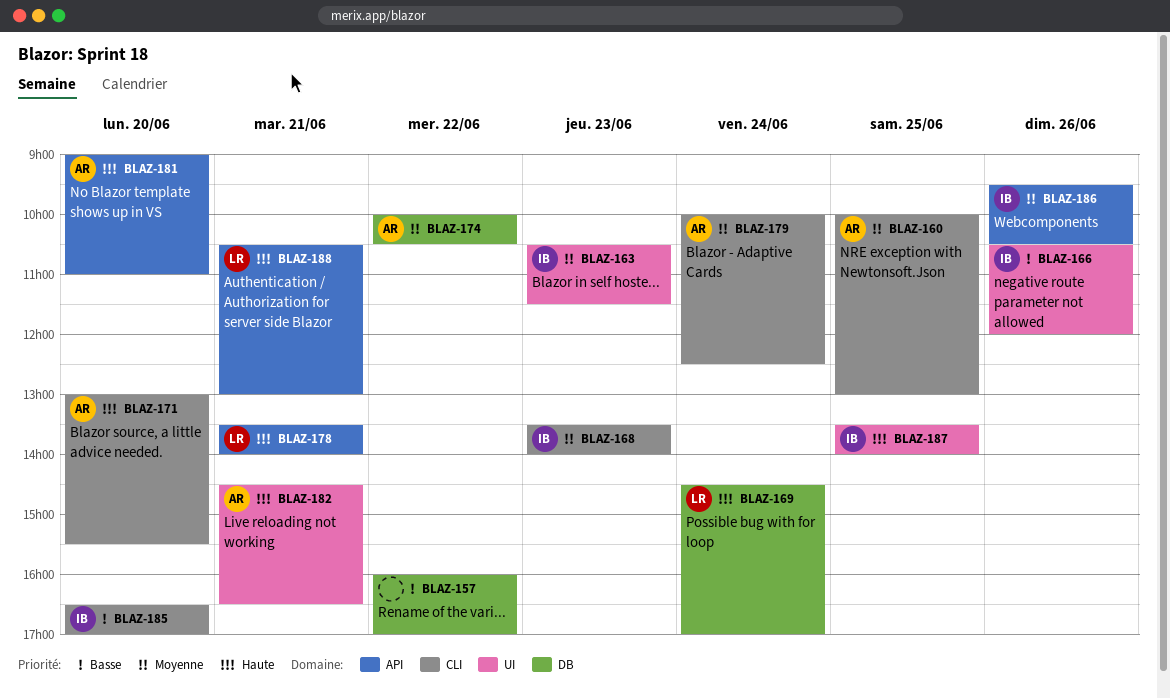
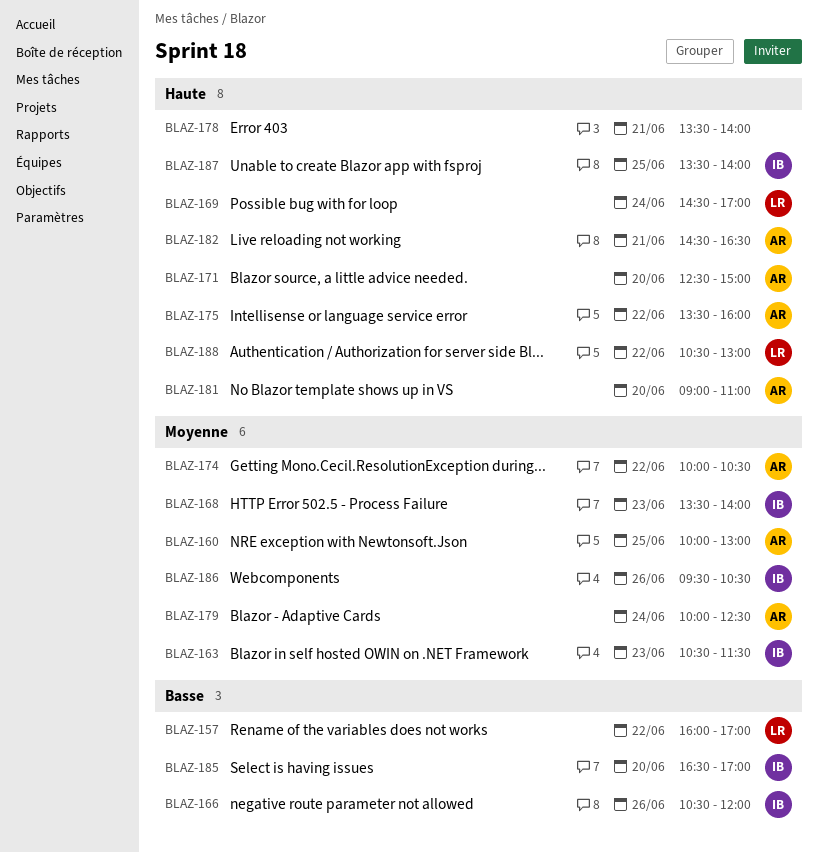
BLAZ-157, owner: none -> LR
BLAZ-171, begins: 13:00 -> 12:30
BLAZ-171, ends: 15:30 -> 15:00
BLAZ-175: none -> present
BLAZ-178, owner: LR -> none
BLAZ-188, day: Jun 21 -> Jun 22

